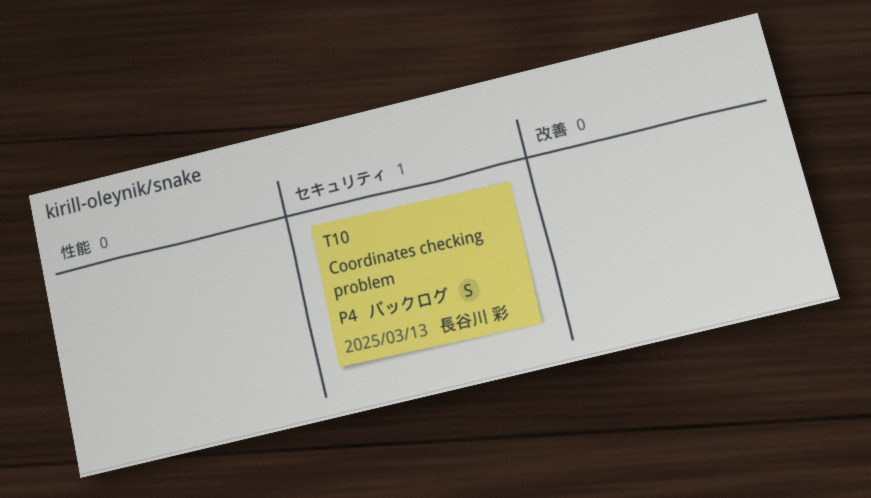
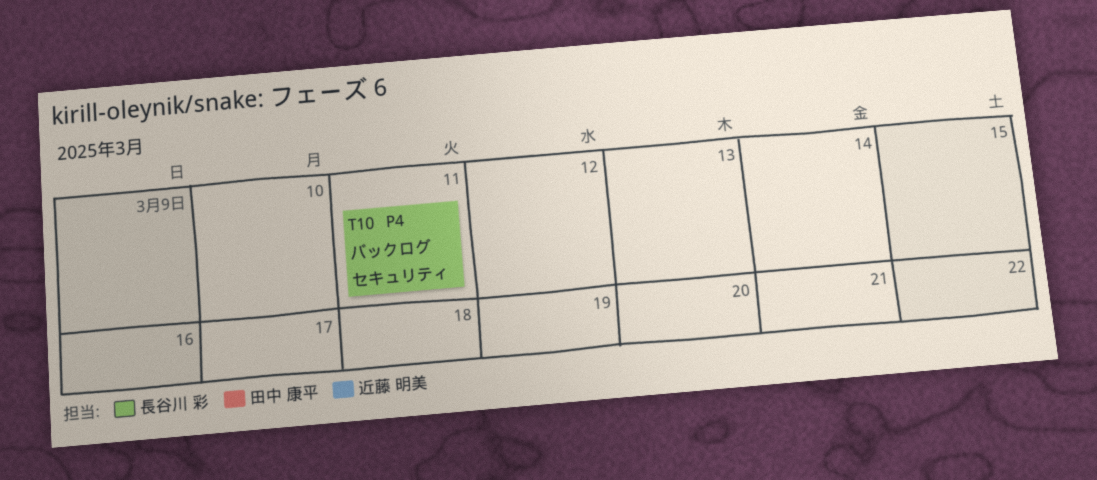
T10, due: Mar 13 -> Mar 11

